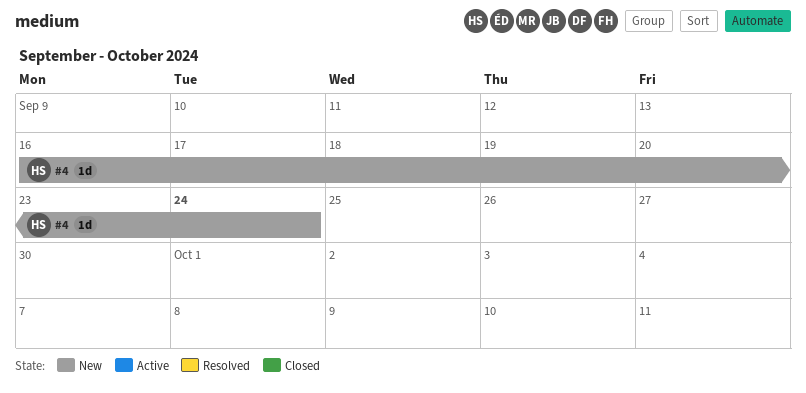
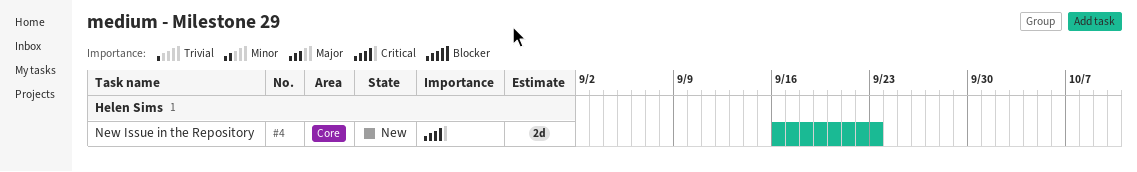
#4, estimate: 1d -> 2d
#4, due: Sep 24 -> Sep 23

